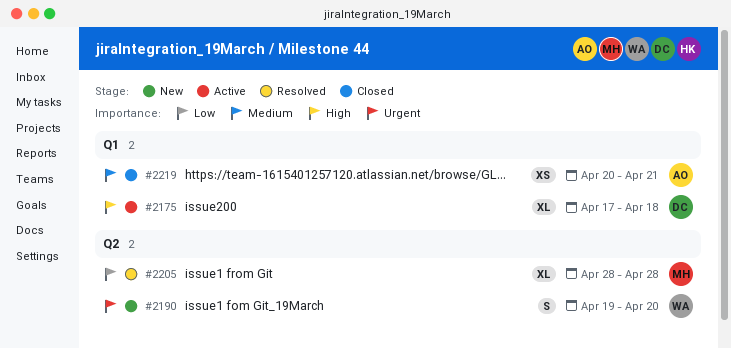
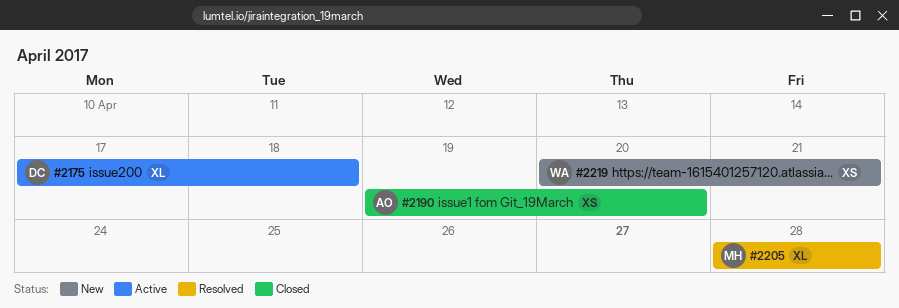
#2190, status: New -> Closed
#2190, owner: WA -> AO
#2190, estimate: S -> XS
#2219, status: Closed -> New
#2219, owner: AO -> WA

